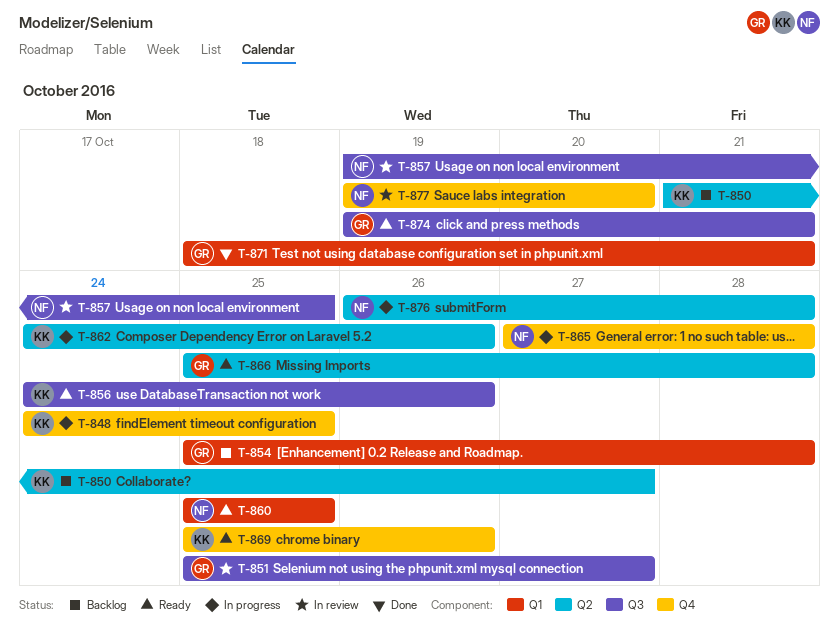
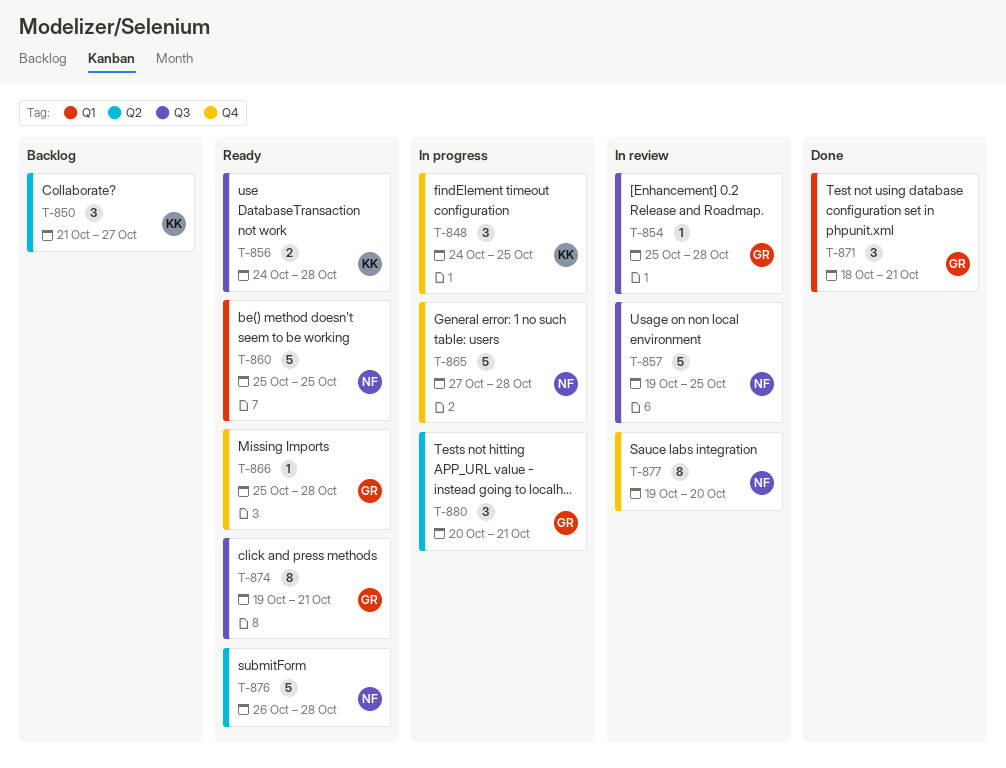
T-851: present -> none
T-854, status: Backlog -> In review
T-854, label: Q1 -> Q3
T-856, due: Oct 26 -> Oct 28
T-862: present -> none
T-866, label: Q2 -> Q4
T-869: present -> none
T-876, status: In progress -> Ready
T-880: none -> present

